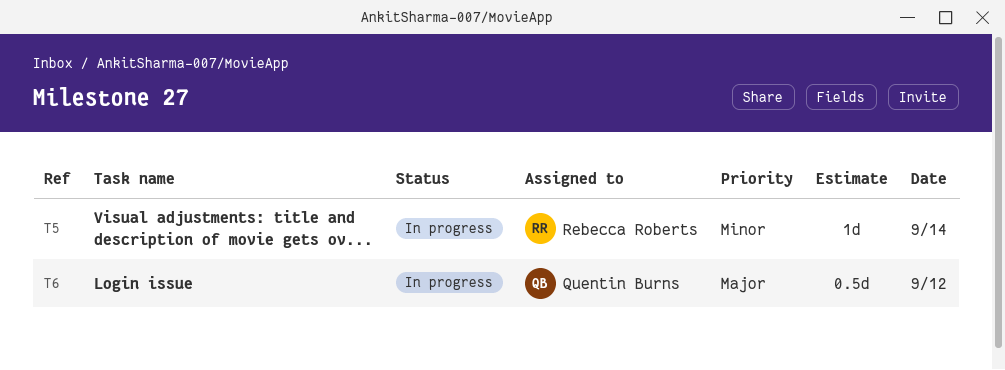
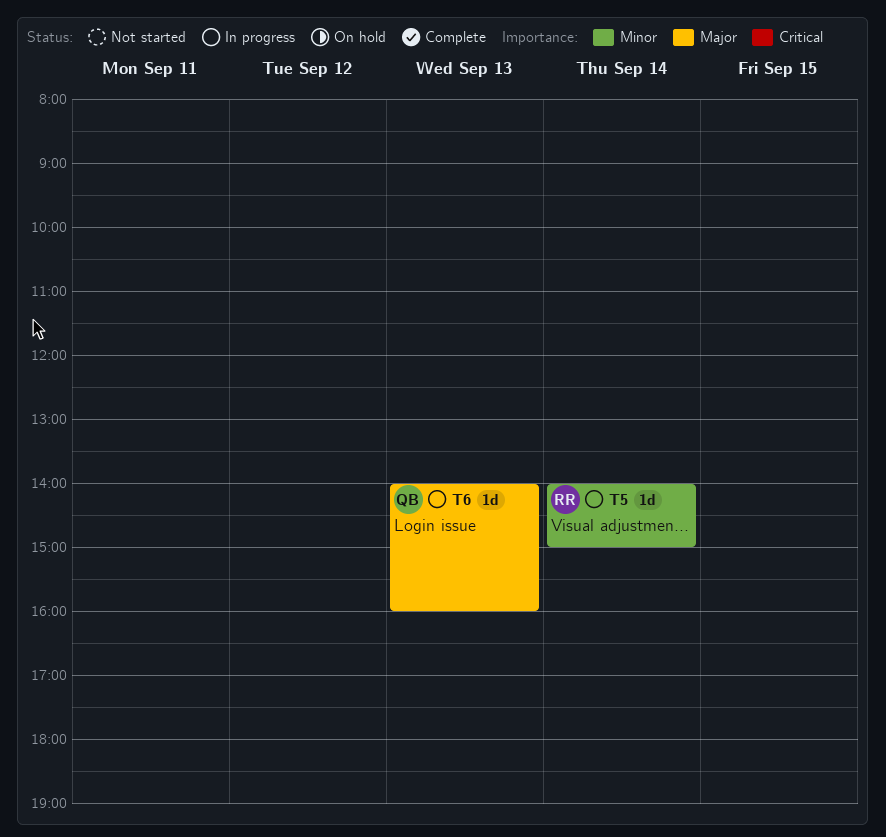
T6, estimate: 0.5d -> 1d
T6, day: Sep 12 -> Sep 13

